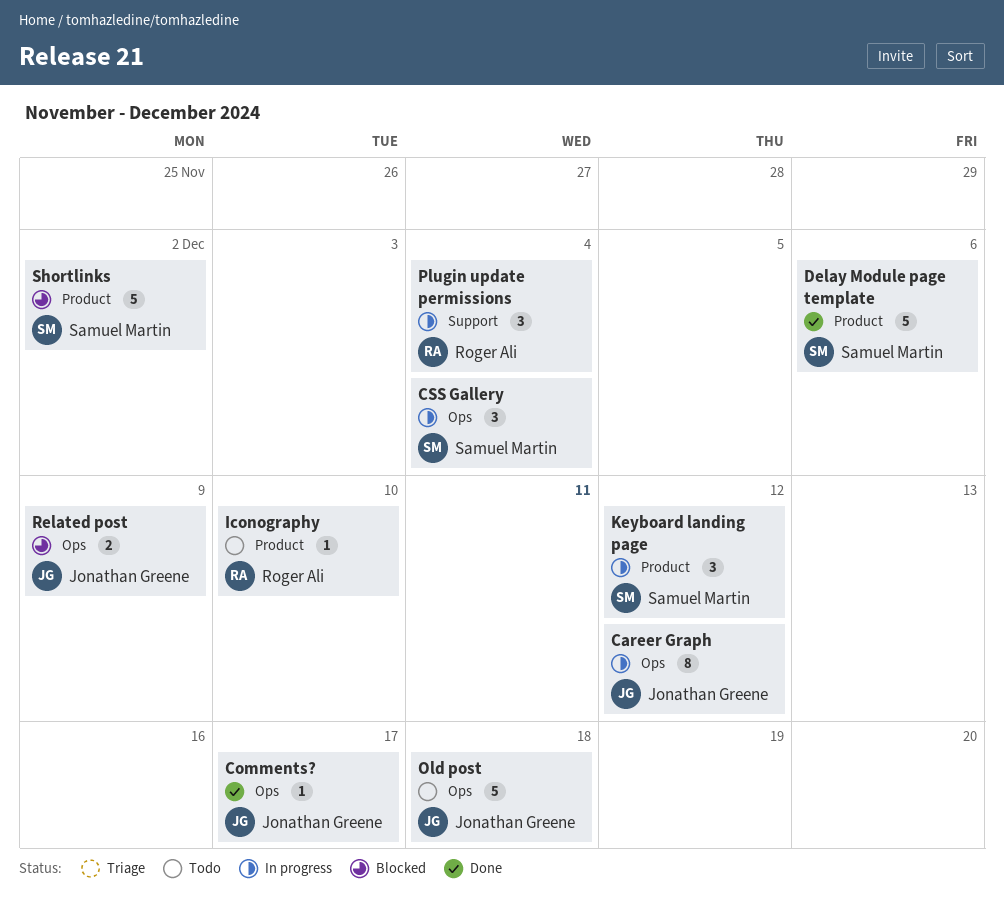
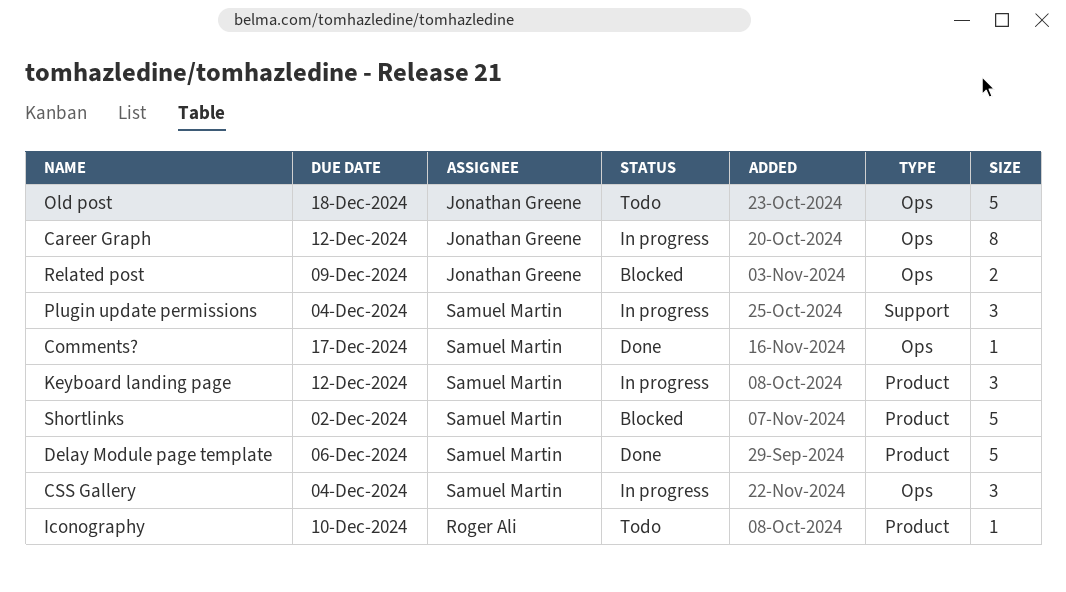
Comments?, owner: Jonathan Greene -> Samuel Martin
Plugin update permissions, owner: Roger Ali -> Samuel Martin

